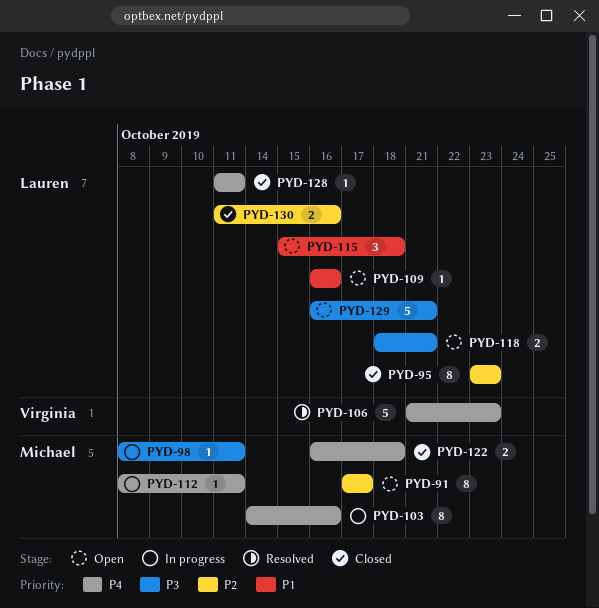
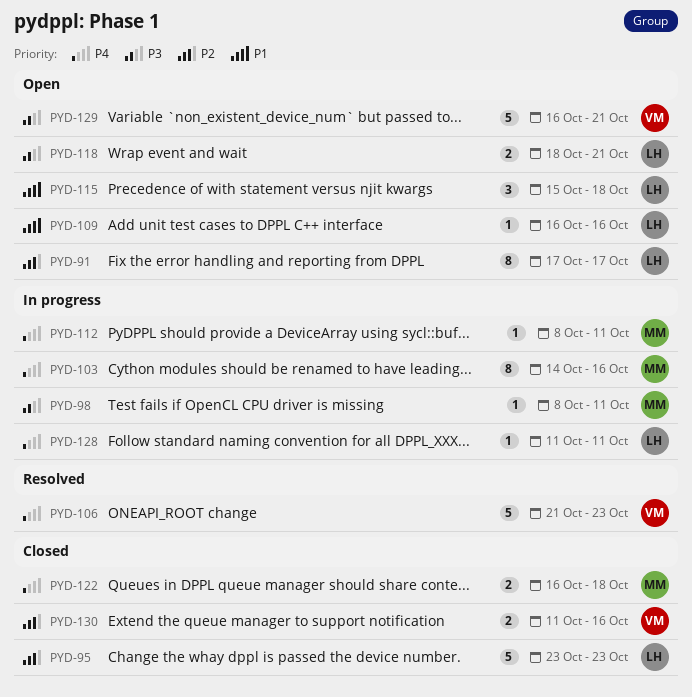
PYD-91, owner: Michael -> Lauren
PYD-95, estimate: 8 -> 5
PYD-128, status: Closed -> In progress
PYD-129, owner: Lauren -> Virginia
PYD-130, owner: Lauren -> Virginia

